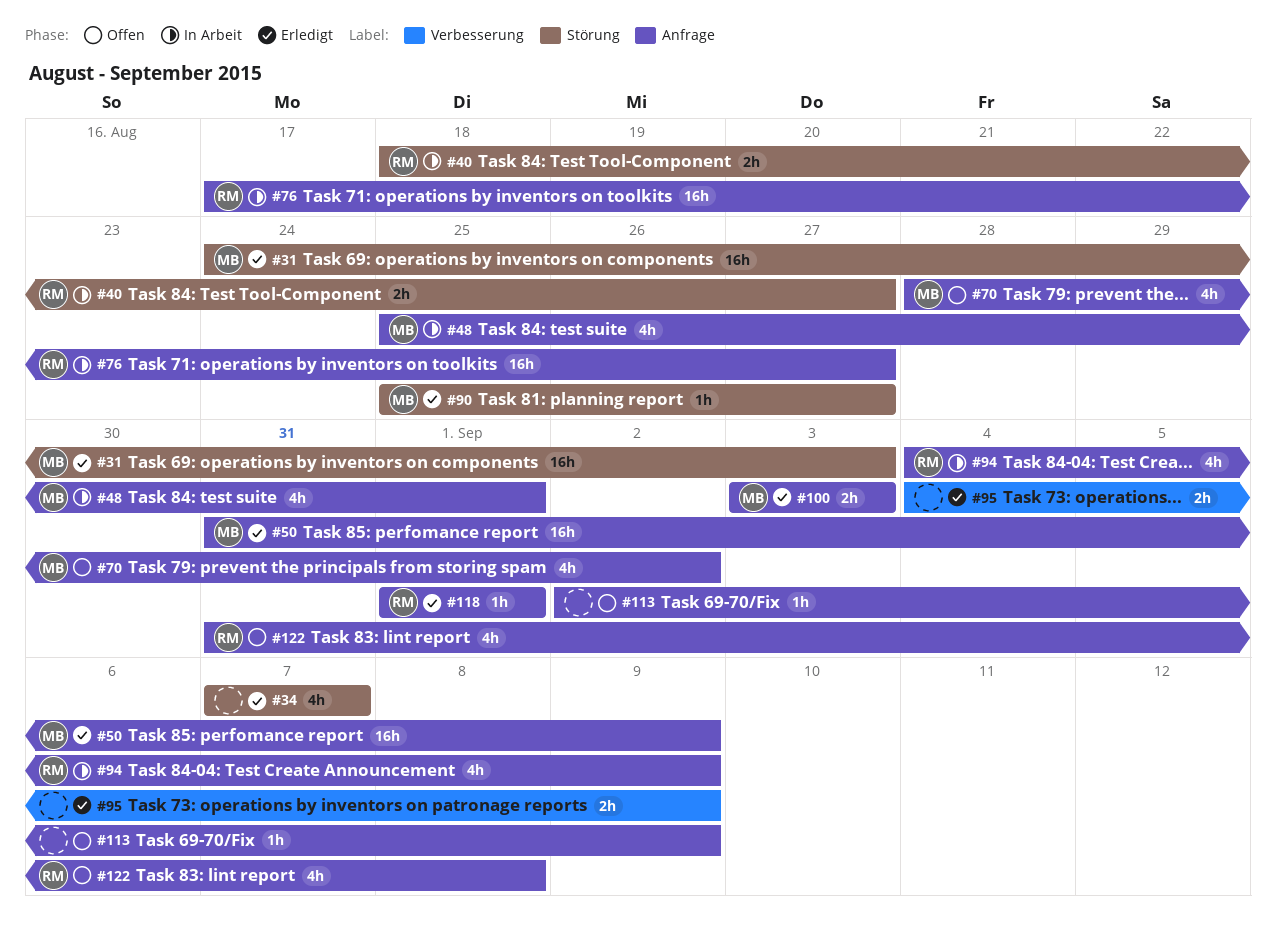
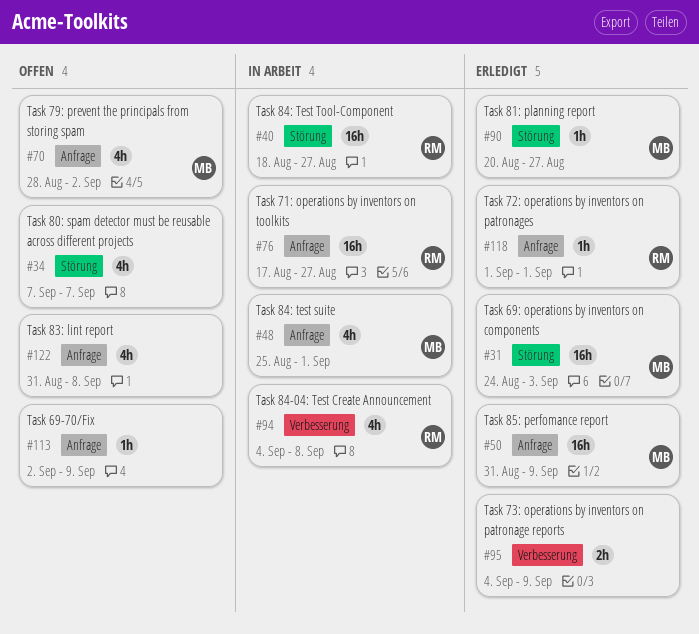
#34, status: Erledigt -> Offen
#40, estimate: 2h -> 16h
#90, start: Aug 25 -> Aug 20
#94, label: Anfrage -> Verbesserung
#94, due: Sep 9 -> Sep 8
#100: present -> none
#122, owner: RM -> none

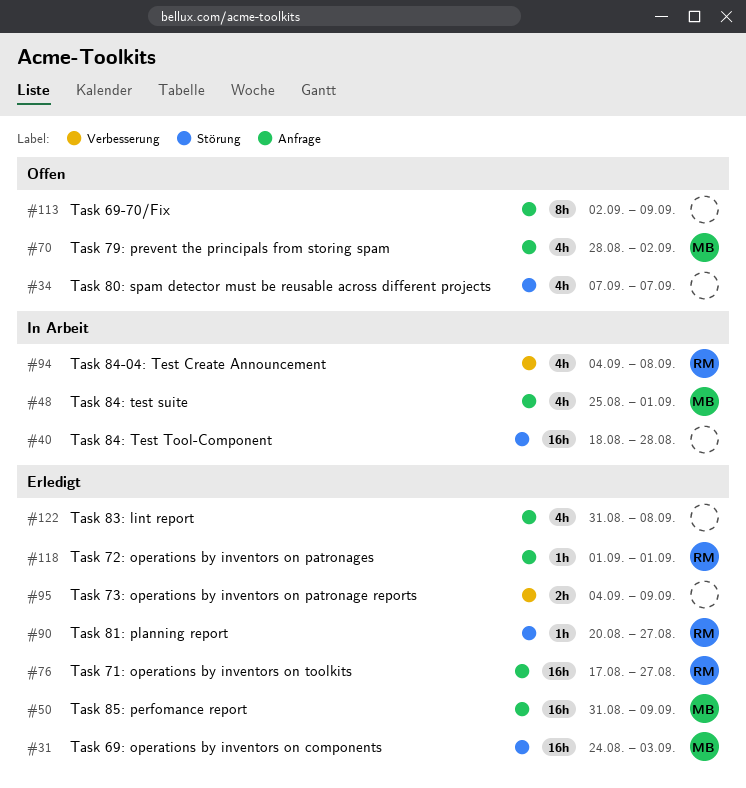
#40, owner: RM -> none
#40, due: Aug 27 -> Aug 28
#76, status: In Arbeit -> Erledigt
#90, owner: MB -> RM
#113, estimate: 1h -> 8h
#122, status: Offen -> Erledigt

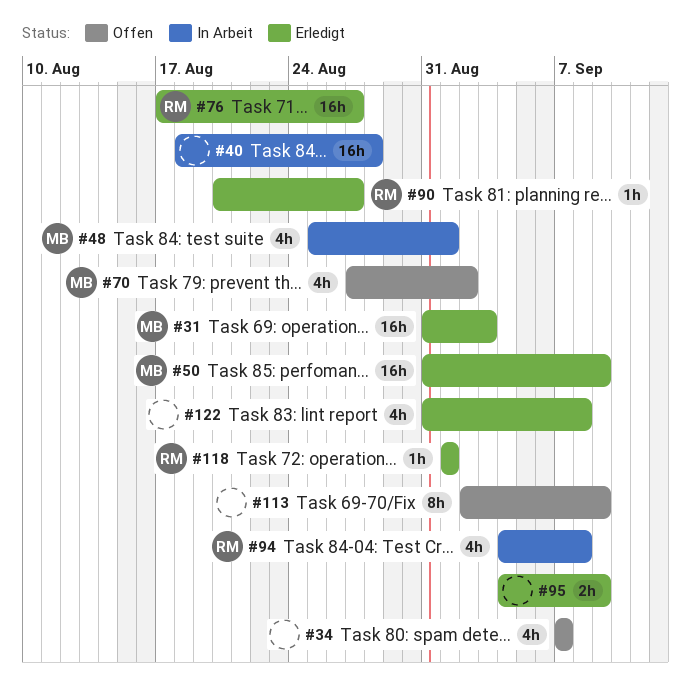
#31, start: Aug 24 -> Aug 31
#70, start: Aug 28 -> Aug 27

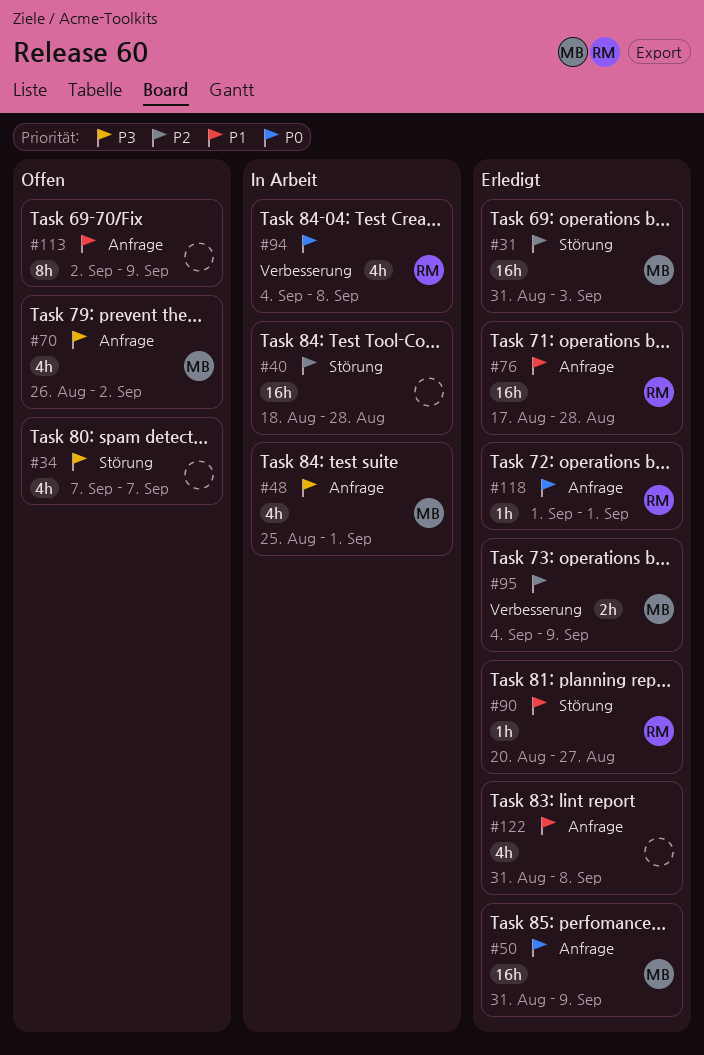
#70, start: Aug 27 -> Aug 26
#76, due: Aug 27 -> Aug 28
#95, owner: none -> MB

